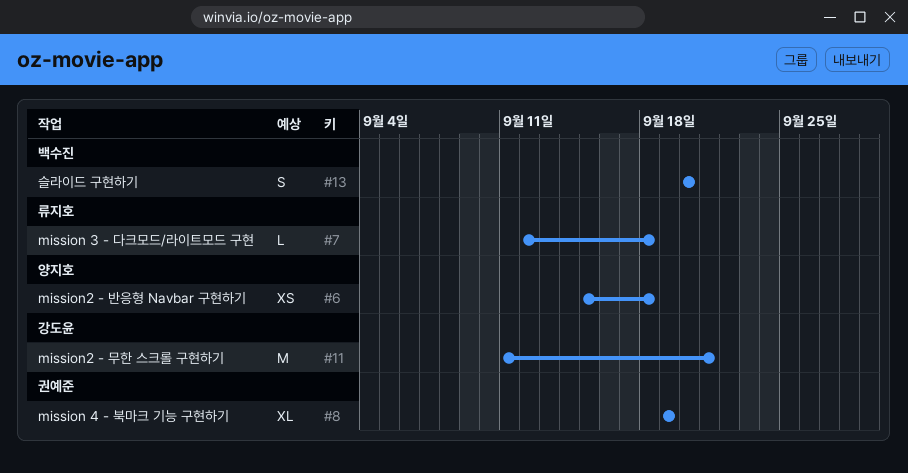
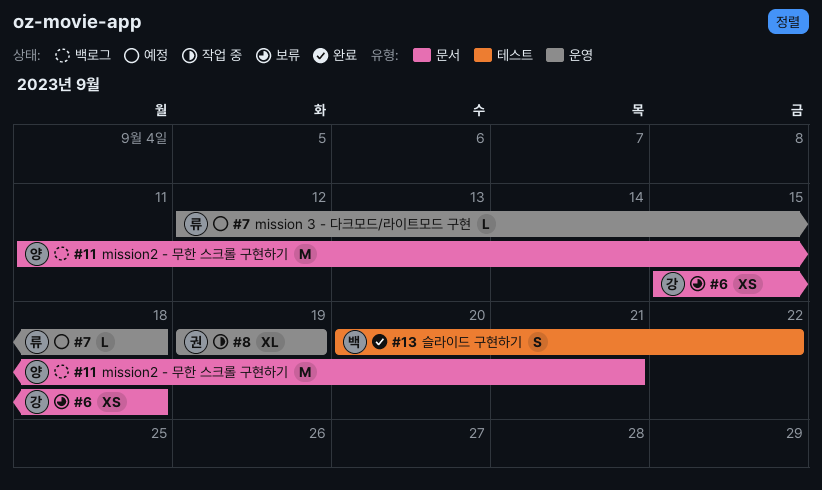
#6, owner: 양지호 -> 강도윤
#11, owner: 강도윤 -> 양지호
#13, due: Sep 20 -> Sep 22

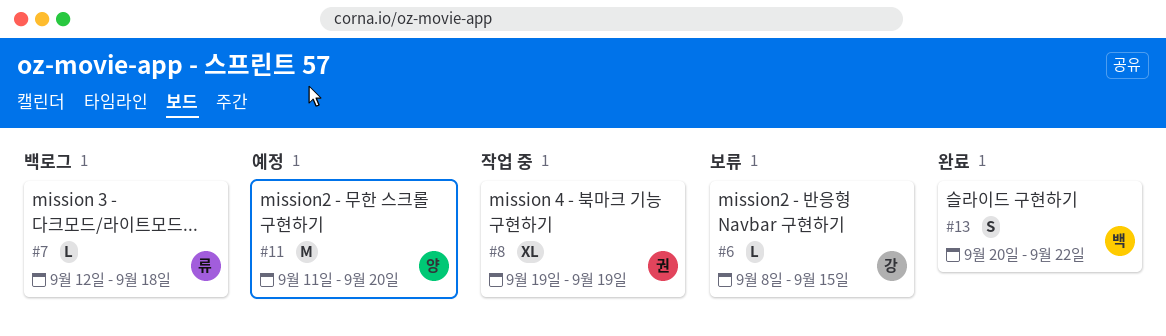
#6, estimate: XS -> L
#6, start: Sep 15 -> Sep 8
#6, due: Sep 18 -> Sep 15
#7, status: 예정 -> 백로그
#11, status: 백로그 -> 예정
#11, due: Sep 21 -> Sep 20

